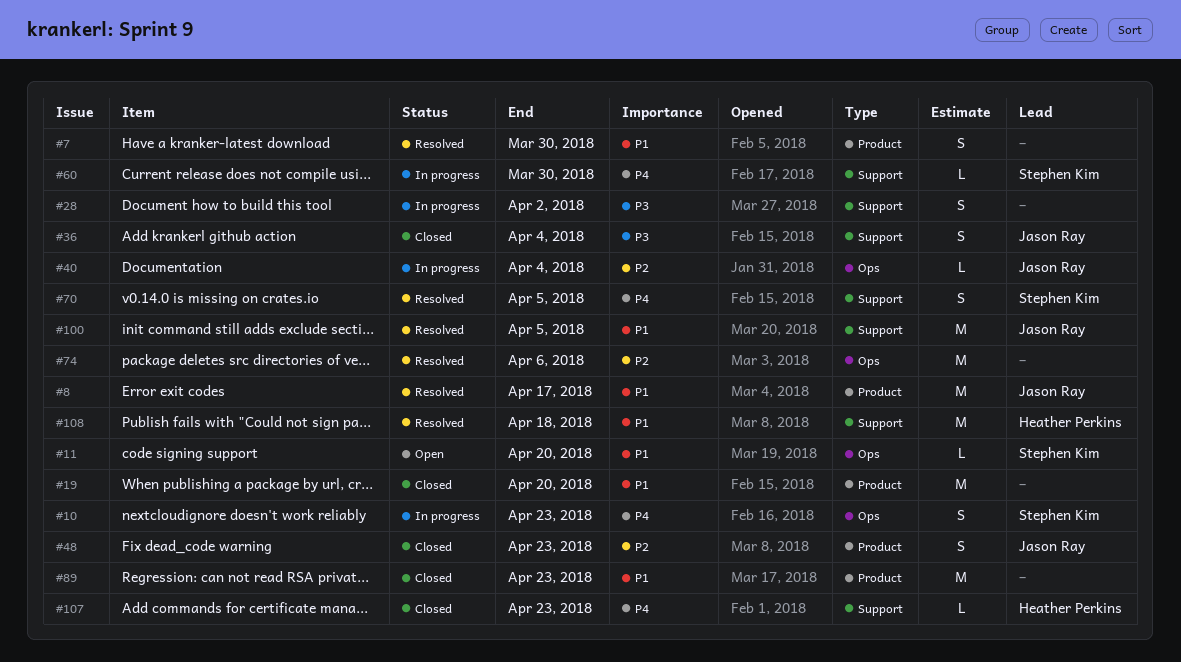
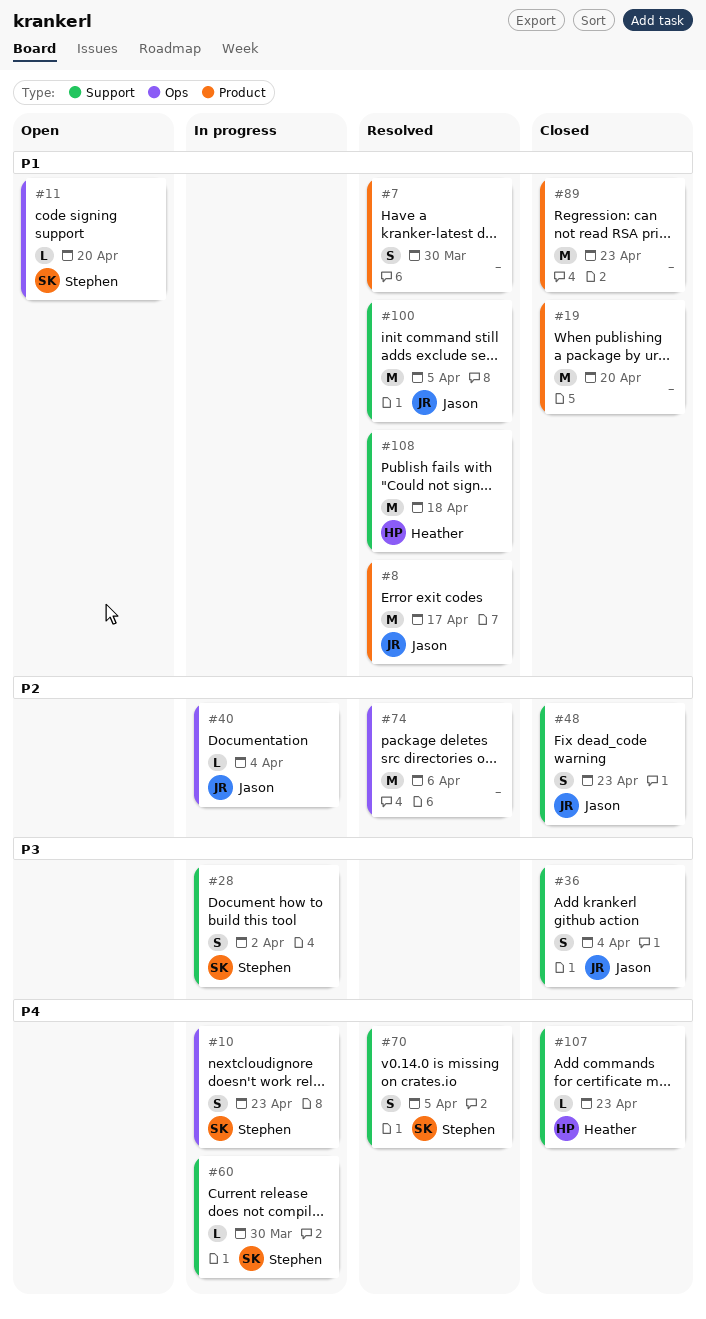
#28, owner: none -> Stephen Kim
#48, label: Product -> Support

